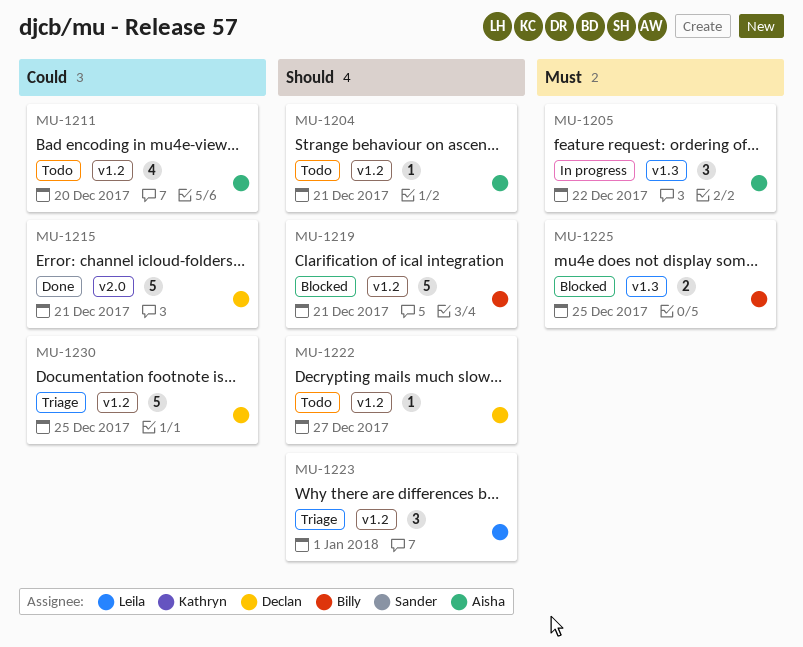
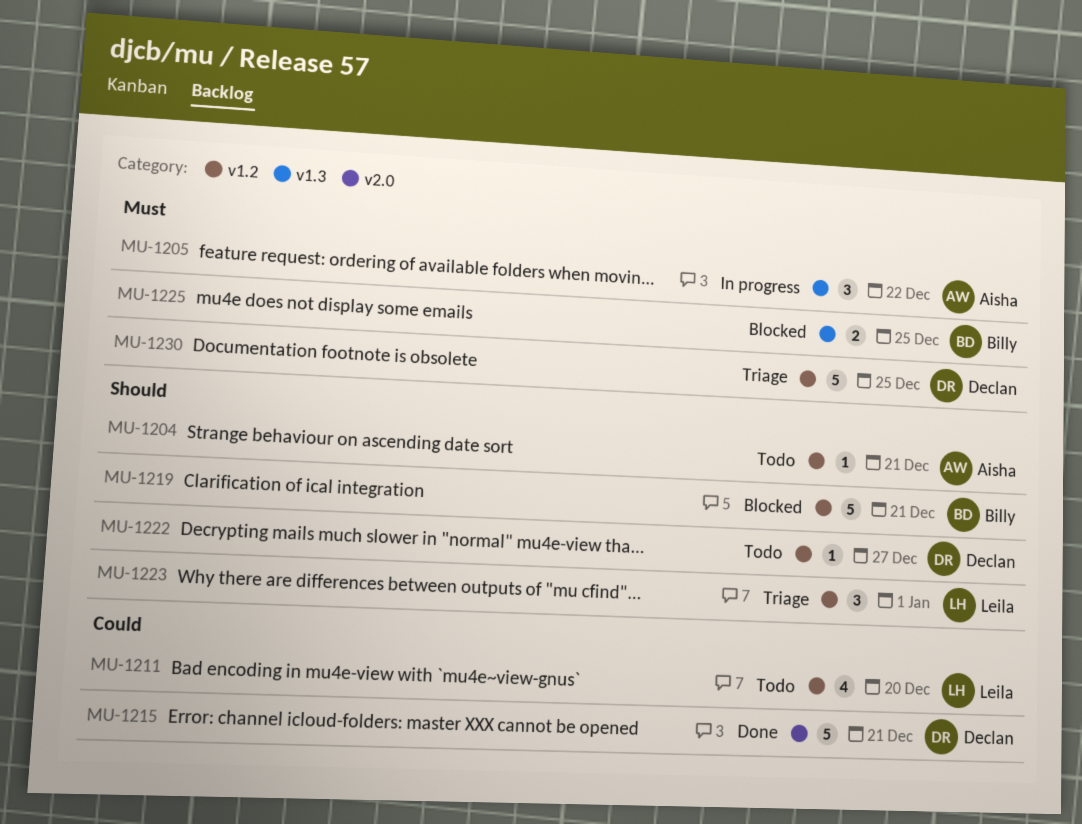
MU-1211, owner: Aisha -> Leila
MU-1230, priority: Could -> Must

